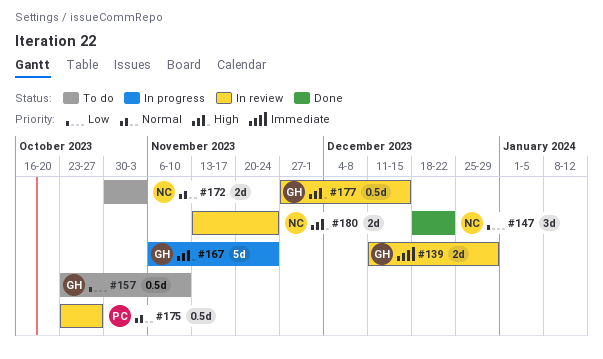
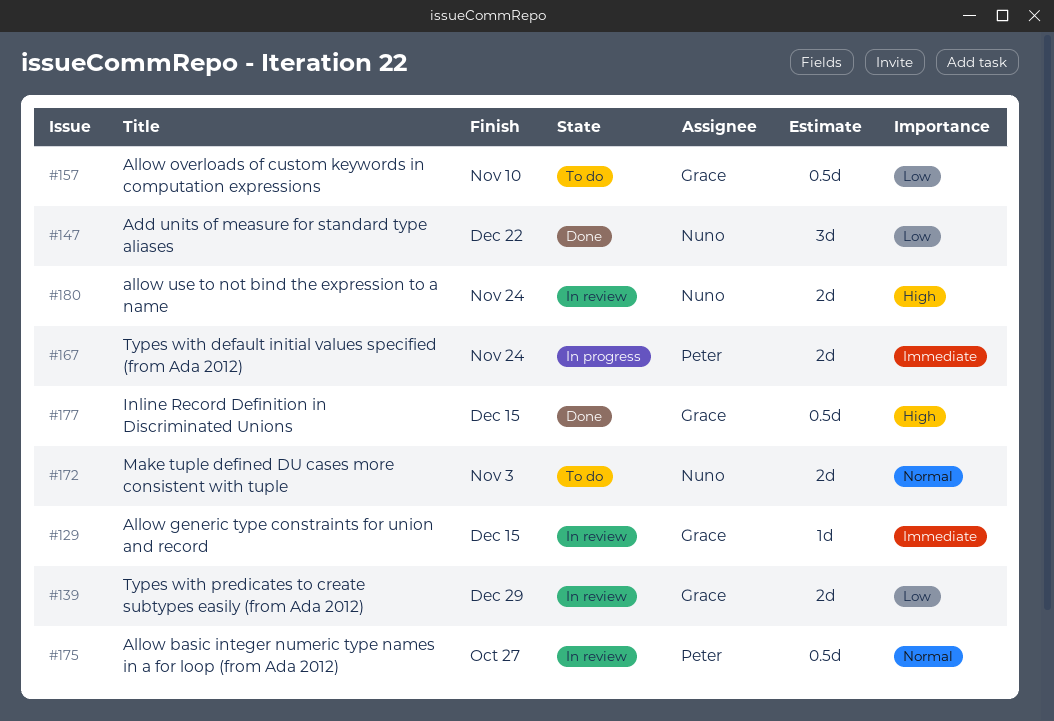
#129: none -> present
#139, priority: Immediate -> Low
#167, owner: Grace -> Peter
#167, priority: High -> Immediate
#167, estimate: 5d -> 2d
#177, status: In review -> Done

